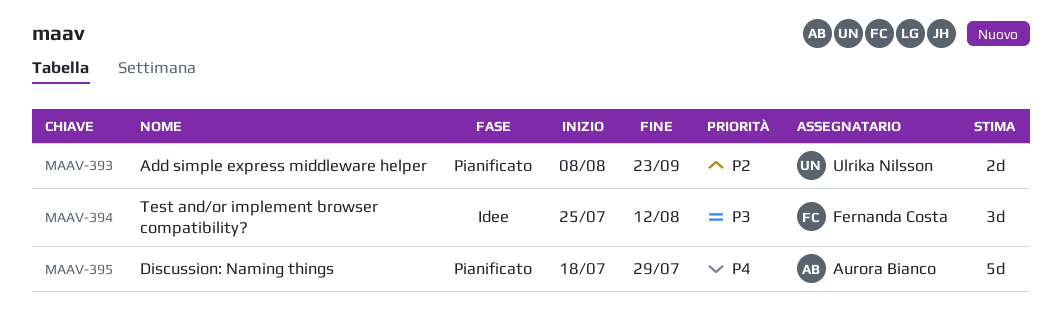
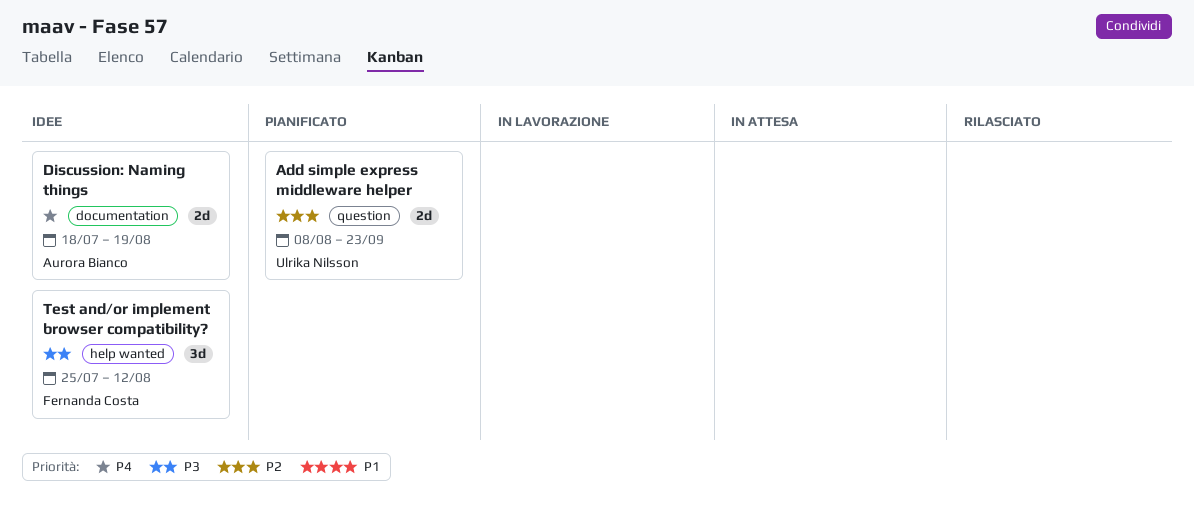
Discussion: Naming things, status: Pianificato -> Idee
Discussion: Naming things, estimate: 5d -> 2d
Discussion: Naming things, due: Jul 29 -> Aug 19

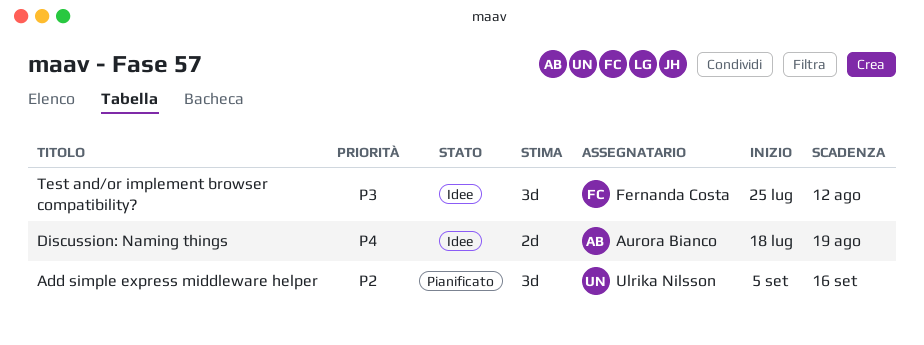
Add simple express middleware helper, estimate: 2d -> 3d
Add simple express middleware helper, start: Aug 8 -> Sep 5
Add simple express middleware helper, due: Sep 23 -> Sep 16

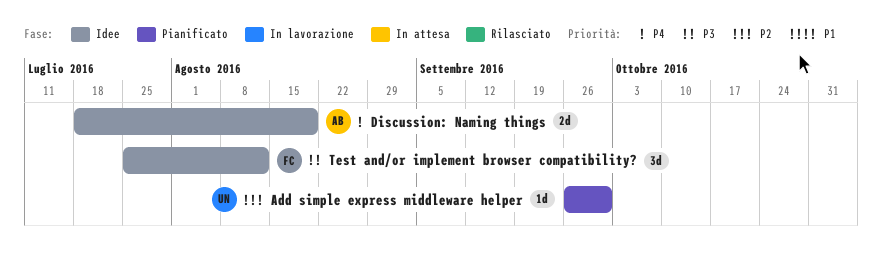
Add simple express middleware helper, estimate: 3d -> 1d
Add simple express middleware helper, start: Sep 5 -> Sep 26
Add simple express middleware helper, due: Sep 16 -> Sep 30

